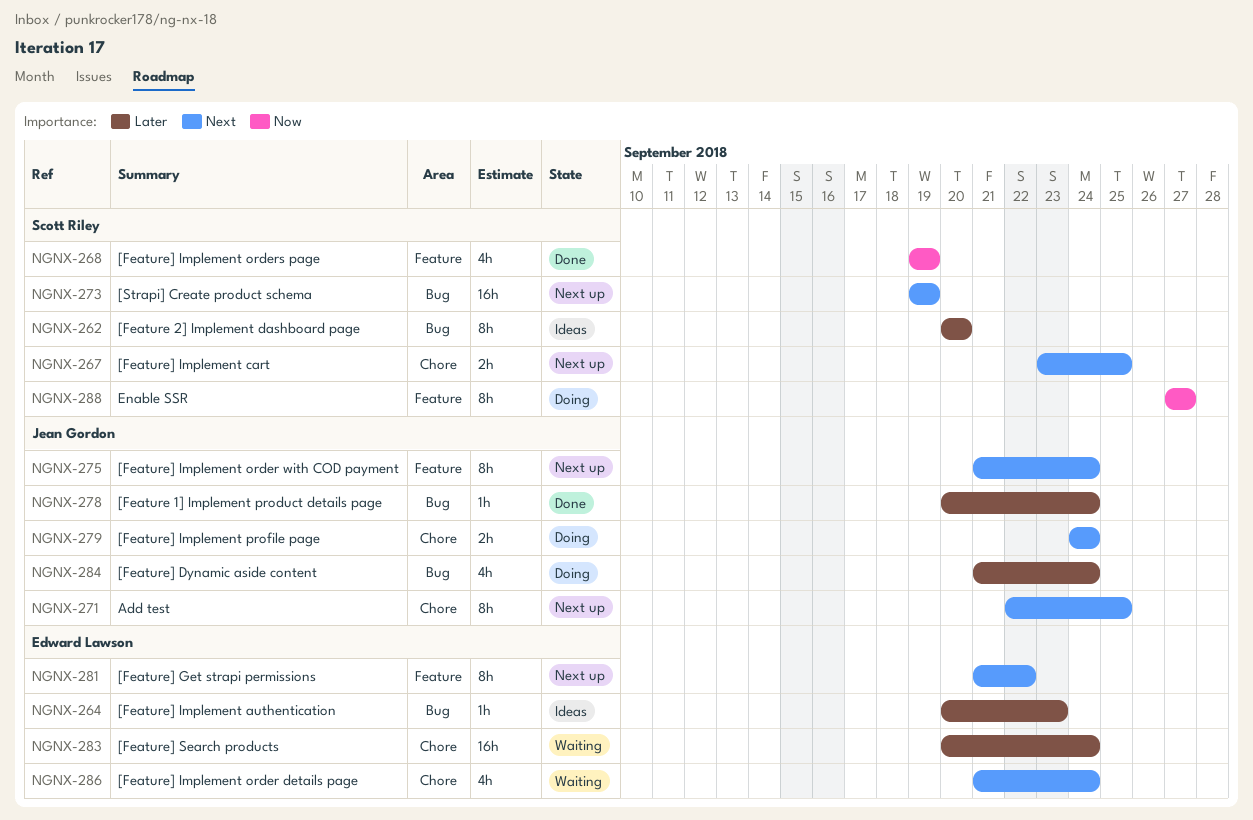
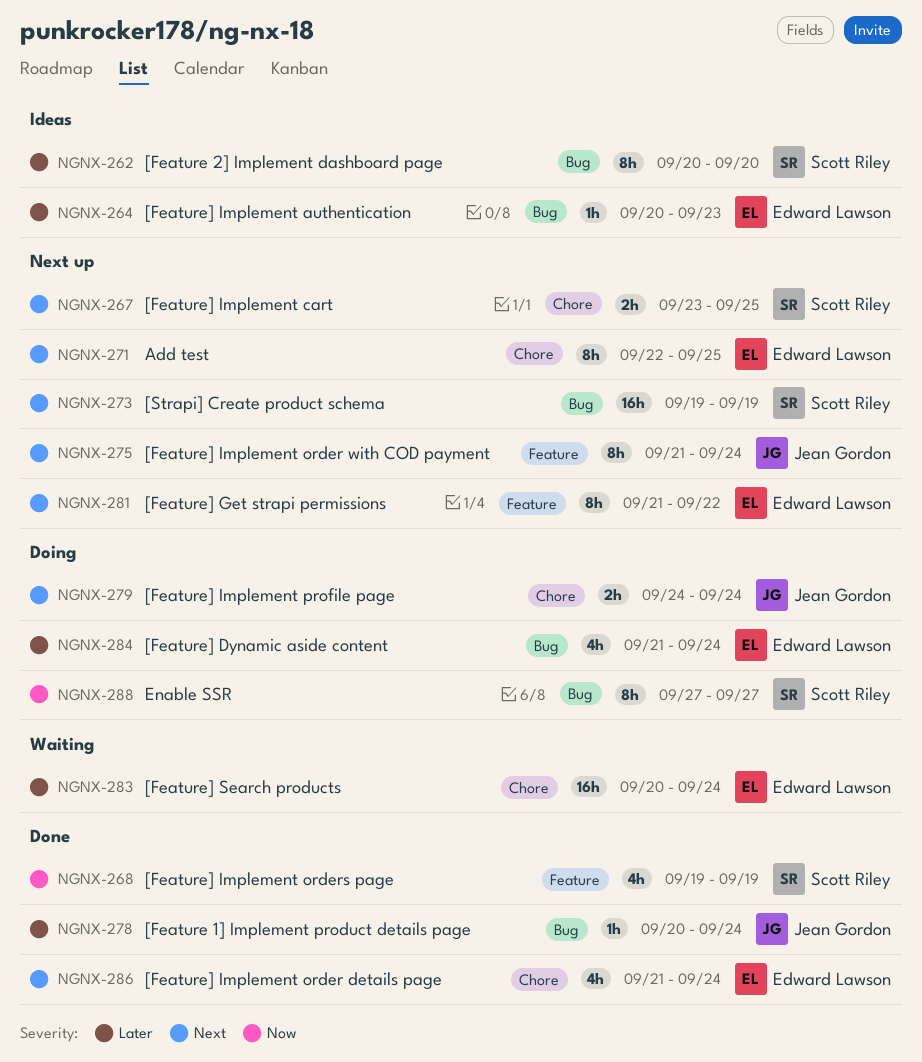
NGNX-271, owner: Jean Gordon -> Edward Lawson
NGNX-284, owner: Jean Gordon -> Edward Lawson
NGNX-286, status: Waiting -> Done
NGNX-288, label: Feature -> Bug

